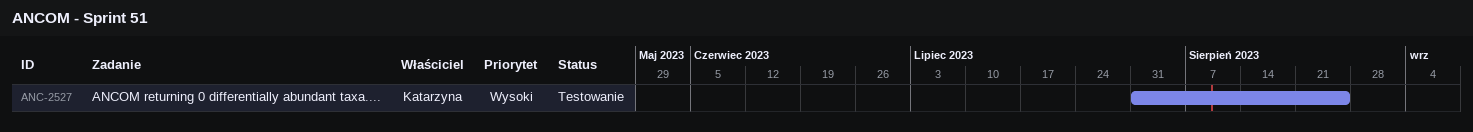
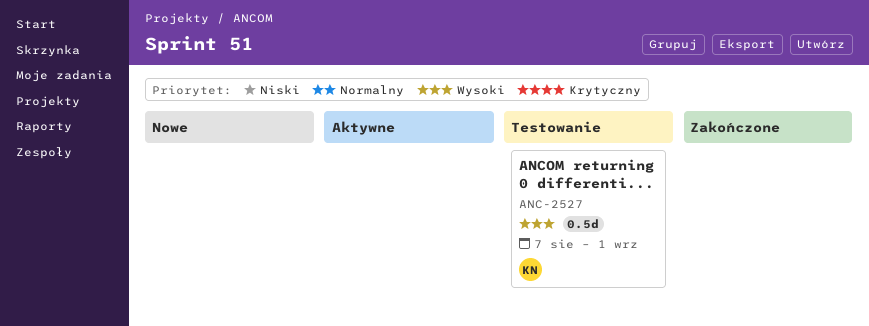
ANC-2527, start: Jul 31 -> Aug 7
ANC-2527, due: Aug 25 -> Sep 1

